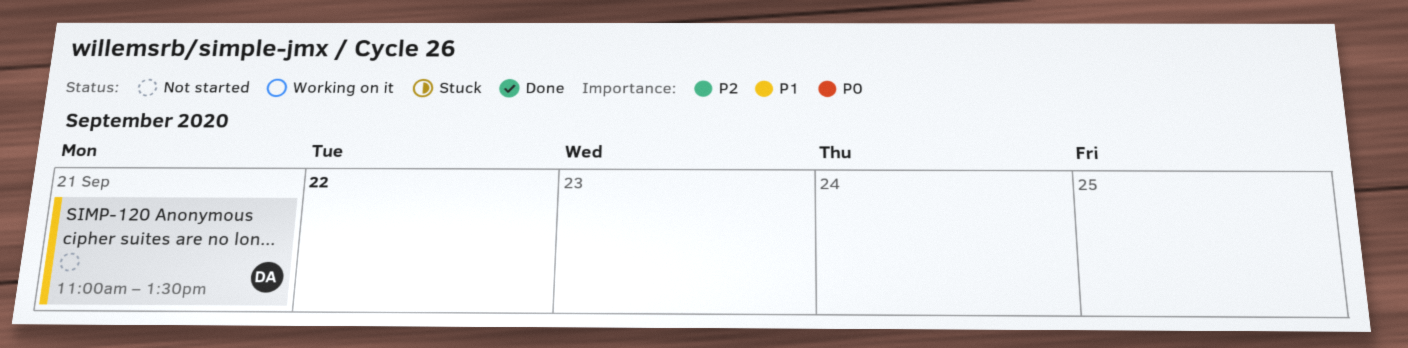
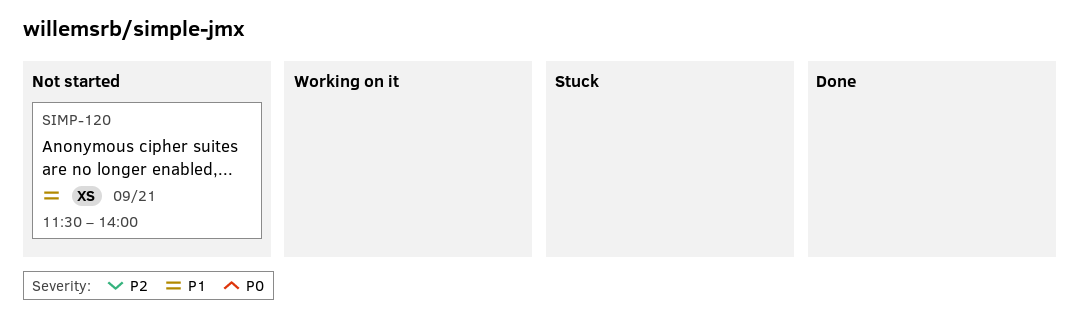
SIMP-120, begins: 11:00 -> 11:30
SIMP-120, ends: 13:30 -> 14:00

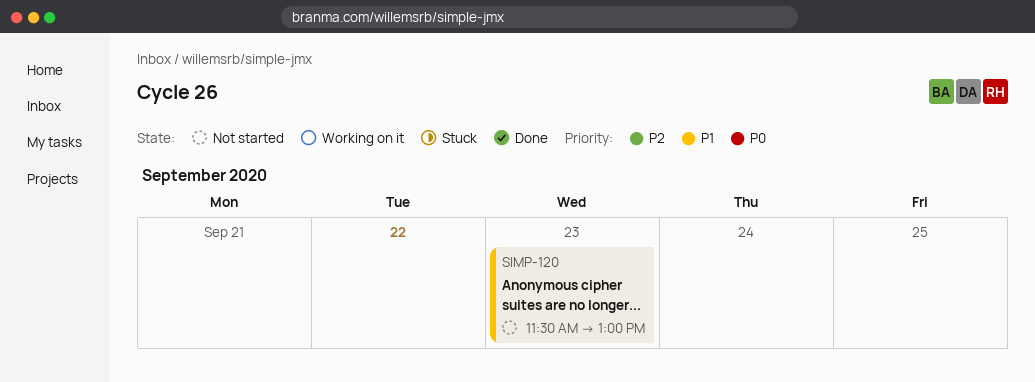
SIMP-120, day: Sep 21 -> Sep 23
SIMP-120, ends: 14:00 -> 13:00

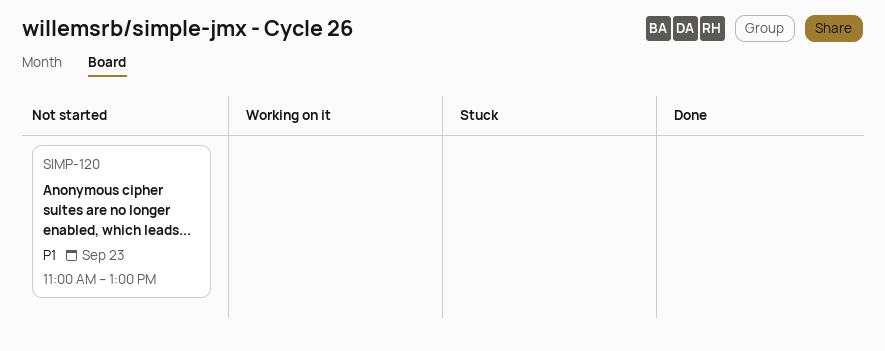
SIMP-120, begins: 11:30 -> 11:00

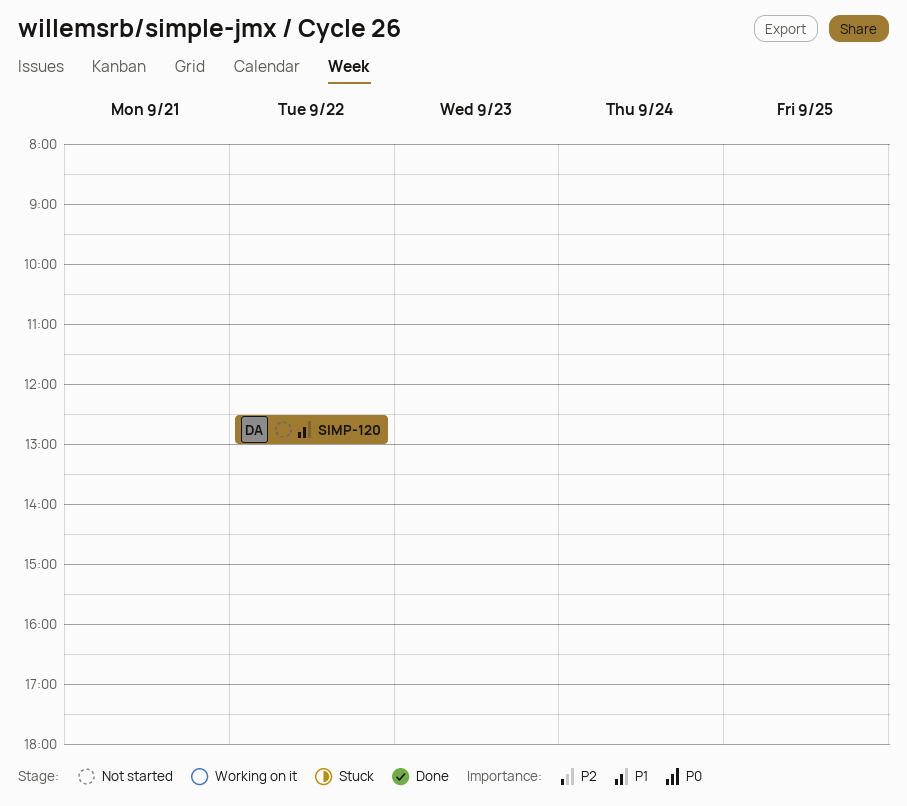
SIMP-120, day: Sep 23 -> Sep 22
SIMP-120, begins: 11:00 -> 12:30

